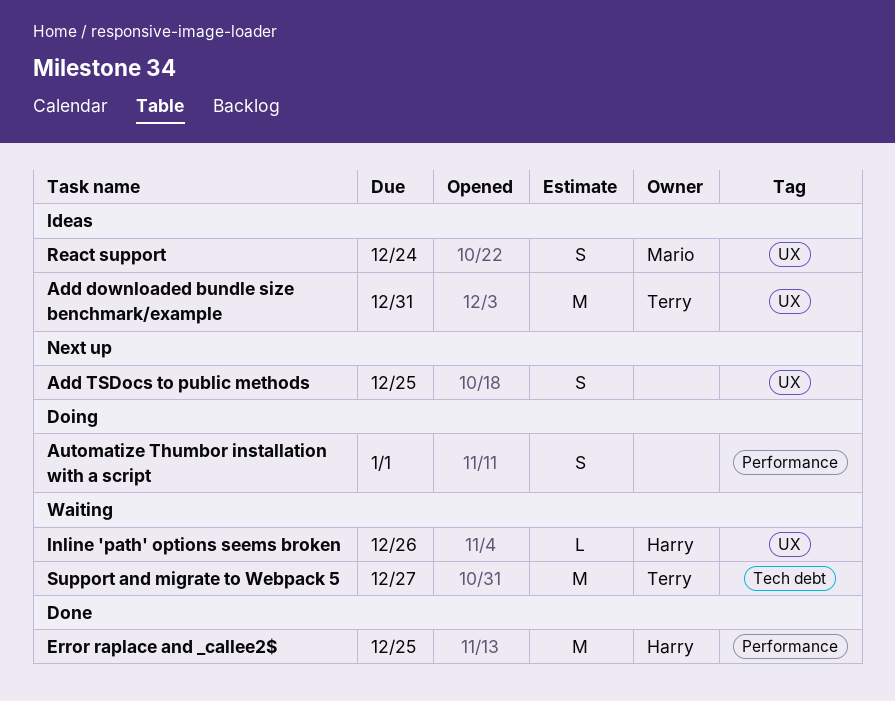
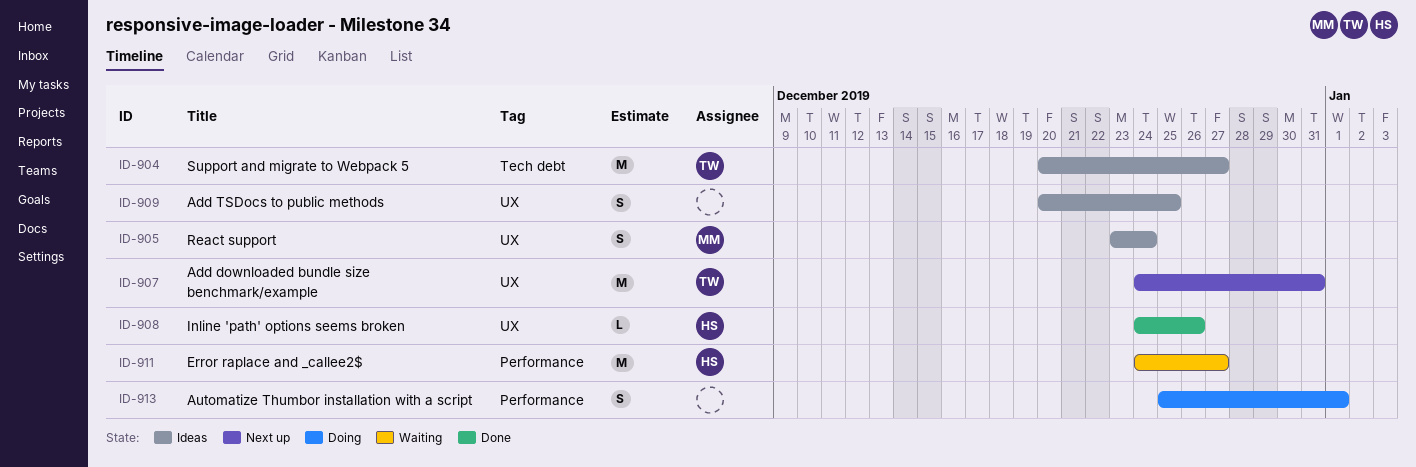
Add downloaded bundle size benchmark/example, status: Ideas -> Next up
Add TSDocs to public methods, status: Next up -> Ideas
Error raplace and _callee2$, status: Done -> Waiting
Error raplace and _callee2$, due: Dec 25 -> Dec 27
Inline 'path' options seems broken, status: Waiting -> Done
Support and migrate to Webpack 5, status: Waiting -> Ideas

